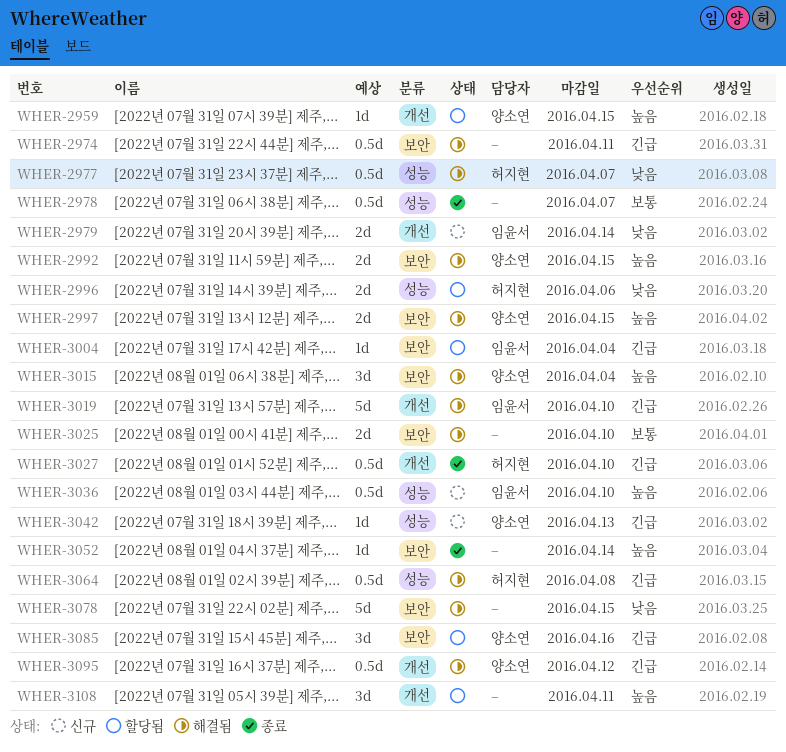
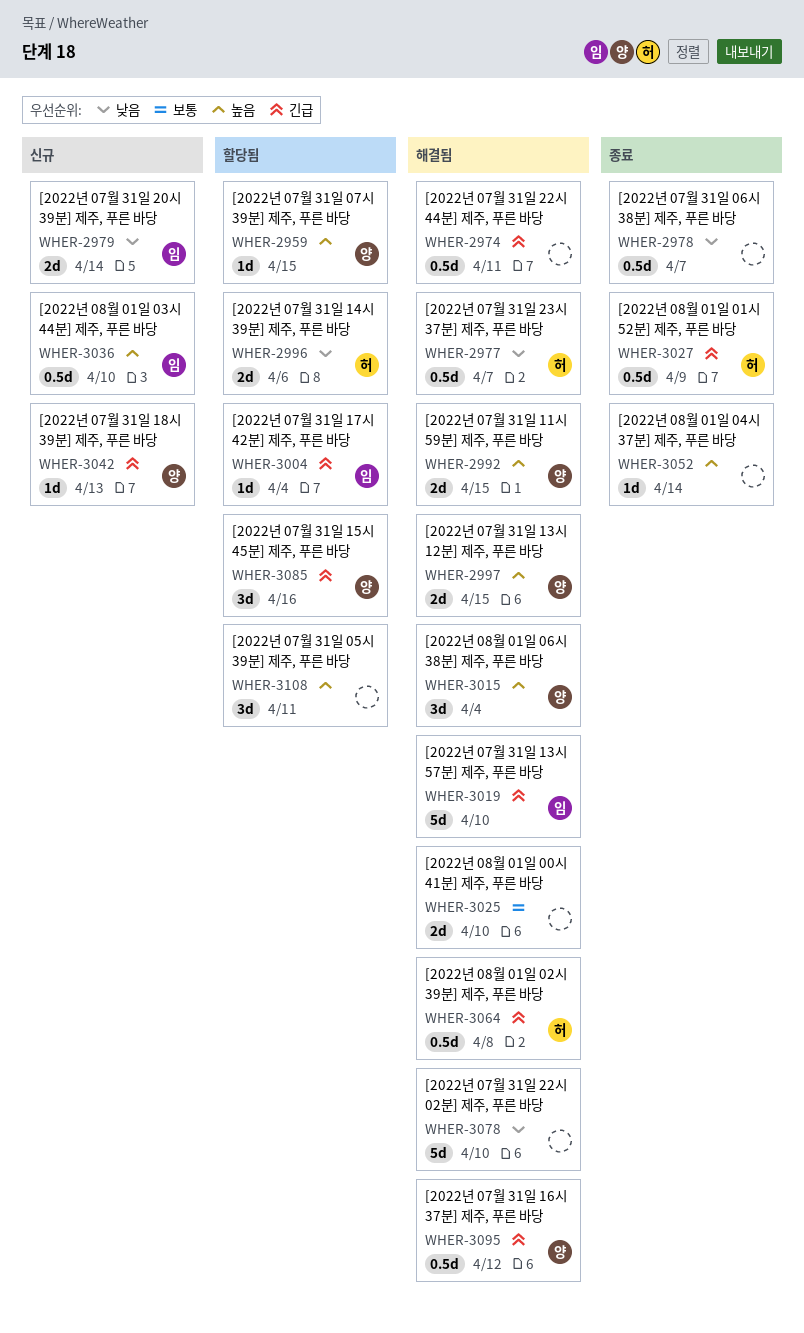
WHER-2978, priority: 보통 -> 낮음
WHER-3027, due: Apr 10 -> Apr 9
WHER-3078, due: Apr 15 -> Apr 10

